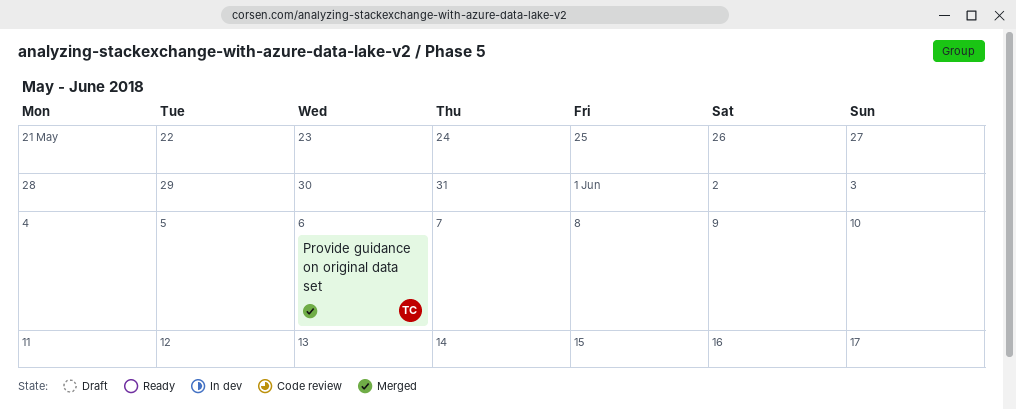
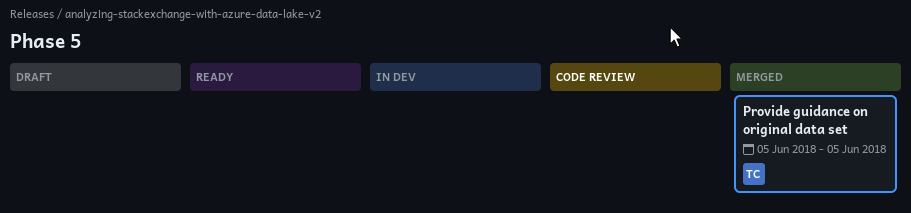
Provide guidance on original data set, due: Jun 6 -> Jun 5

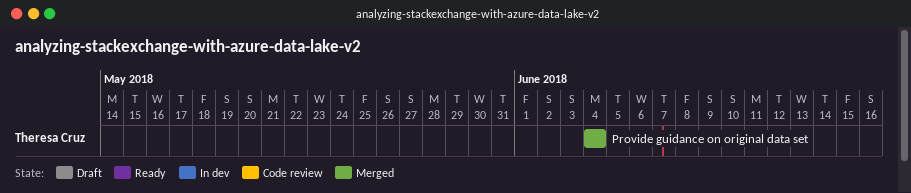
Provide guidance on original data set, start: Jun 5 -> Jun 4
Provide guidance on original data set, due: Jun 5 -> Jun 4

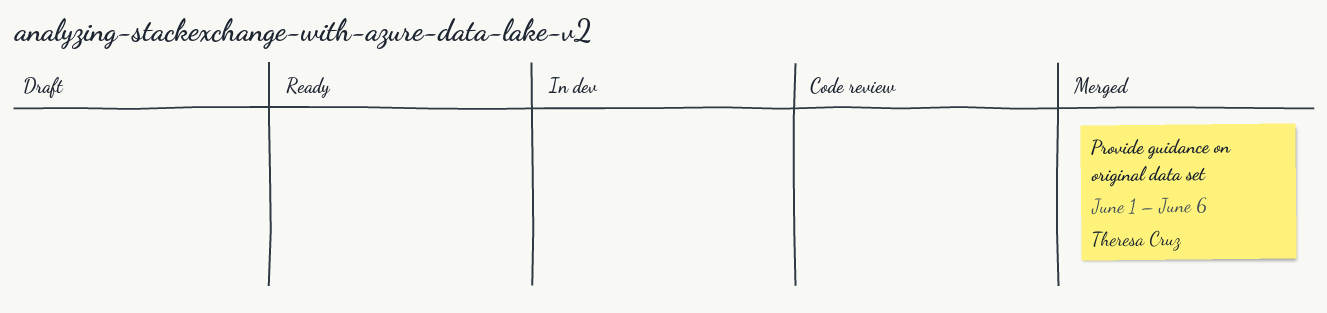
Provide guidance on original data set, start: Jun 4 -> Jun 1
Provide guidance on original data set, due: Jun 4 -> Jun 6

